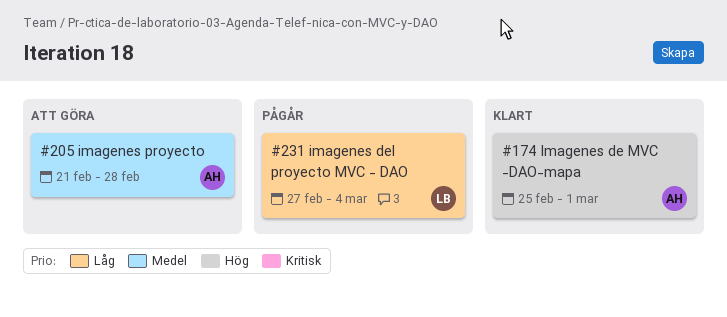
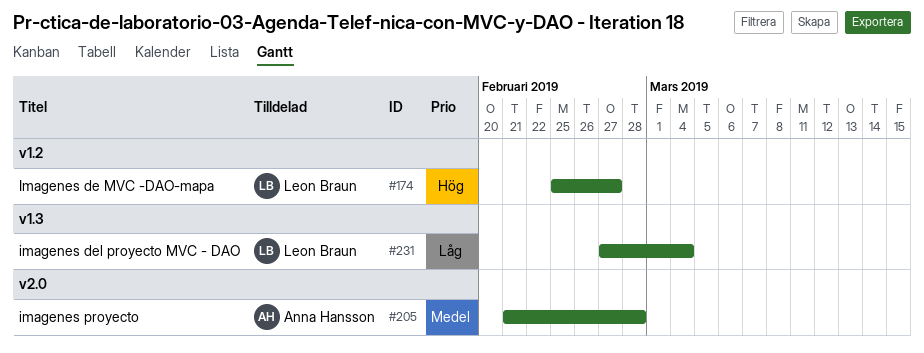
#174, owner: Anna Hansson -> Leon Braun
#174, due: Mar 1 -> Feb 27

